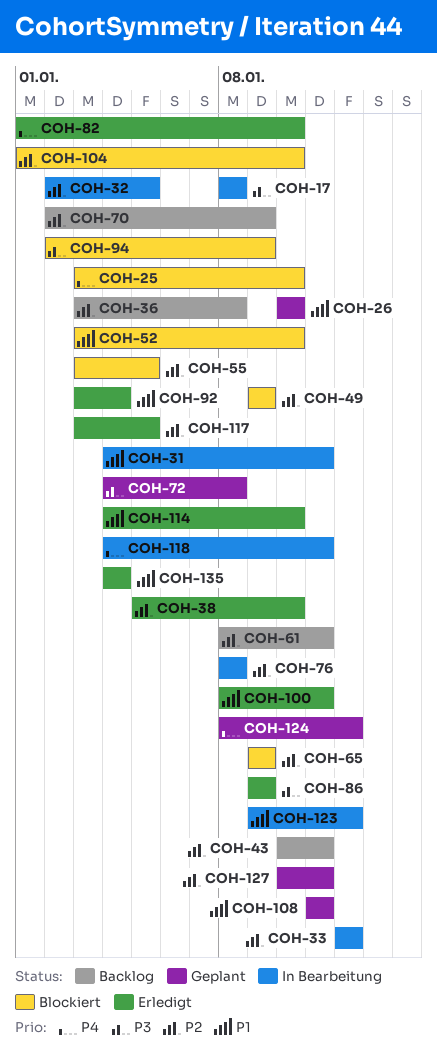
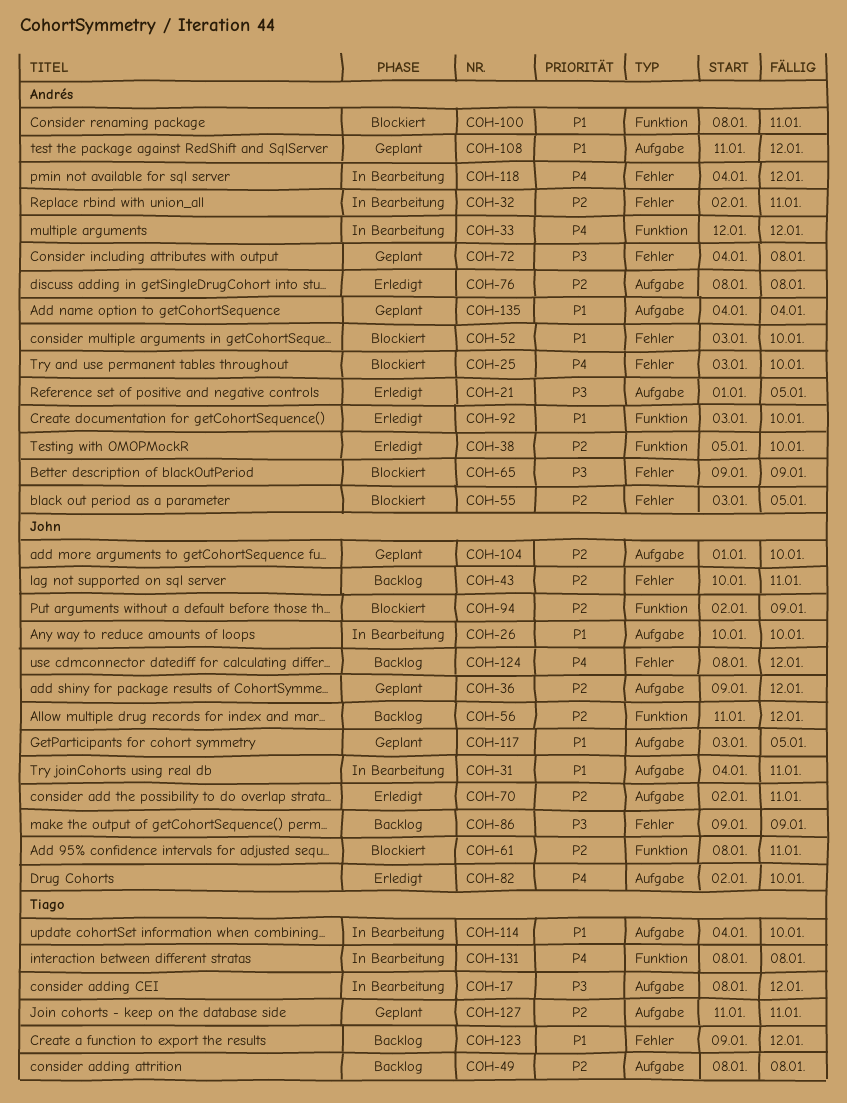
COH-17, due: Jan 8 -> Jan 12
COH-21: none -> present
COH-26, status: Geplant -> In Bearbeitung
COH-32, due: Jan 5 -> Jan 11
COH-33, priority: P2 -> P4
COH-36, status: Backlog -> Geplant
COH-36, start: Jan 3 -> Jan 9
COH-36, due: Jan 8 -> Jan 12
COH-49, status: Blockiert -> Backlog
COH-49, start: Jan 9 -> Jan 8
COH-49, due: Jan 9 -> Jan 8
COH-56: none -> present
COH-61, status: Backlog -> Blockiert
COH-65, priority: P2 -> P3
COH-70, status: Backlog -> Erledigt
COH-70, due: Jan 9 -> Jan 11
COH-76, status: In Bearbeitung -> Erledigt
COH-82, start: Jan 1 -> Jan 2
COH-86, status: Erledigt -> Backlog
COH-92, due: Jan 4 -> Jan 10
COH-94, priority: P3 -> P2
COH-100, status: Erledigt -> Blockiert
COH-104, status: Blockiert -> Geplant
COH-108, due: Jan 11 -> Jan 12
COH-114, status: Erledigt -> In Bearbeitung
COH-117, status: Erledigt -> Geplant
COH-117, priority: P2 -> P1
COH-118, due: Jan 11 -> Jan 12
COH-123, status: In Bearbeitung -> Backlog
COH-124, status: Geplant -> Backlog
COH-127, start: Jan 10 -> Jan 11
COH-131: none -> present
COH-135, status: Erledigt -> Geplant

